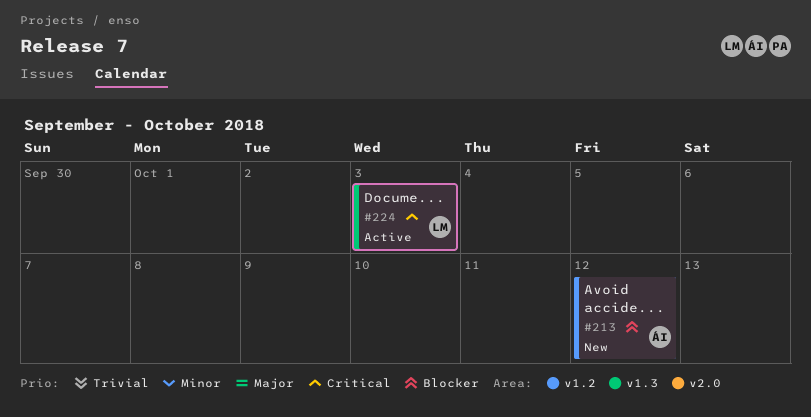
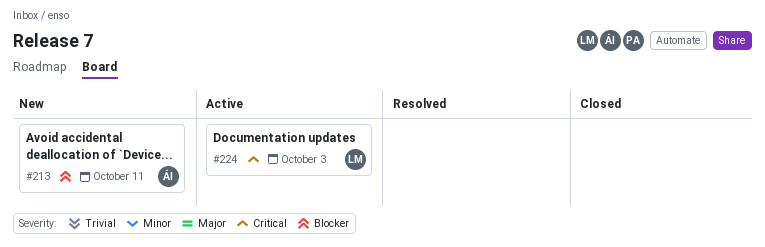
#213, due: Oct 12 -> Oct 11

